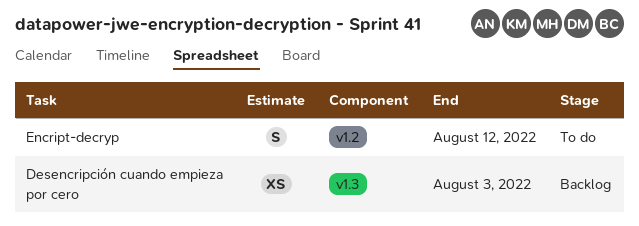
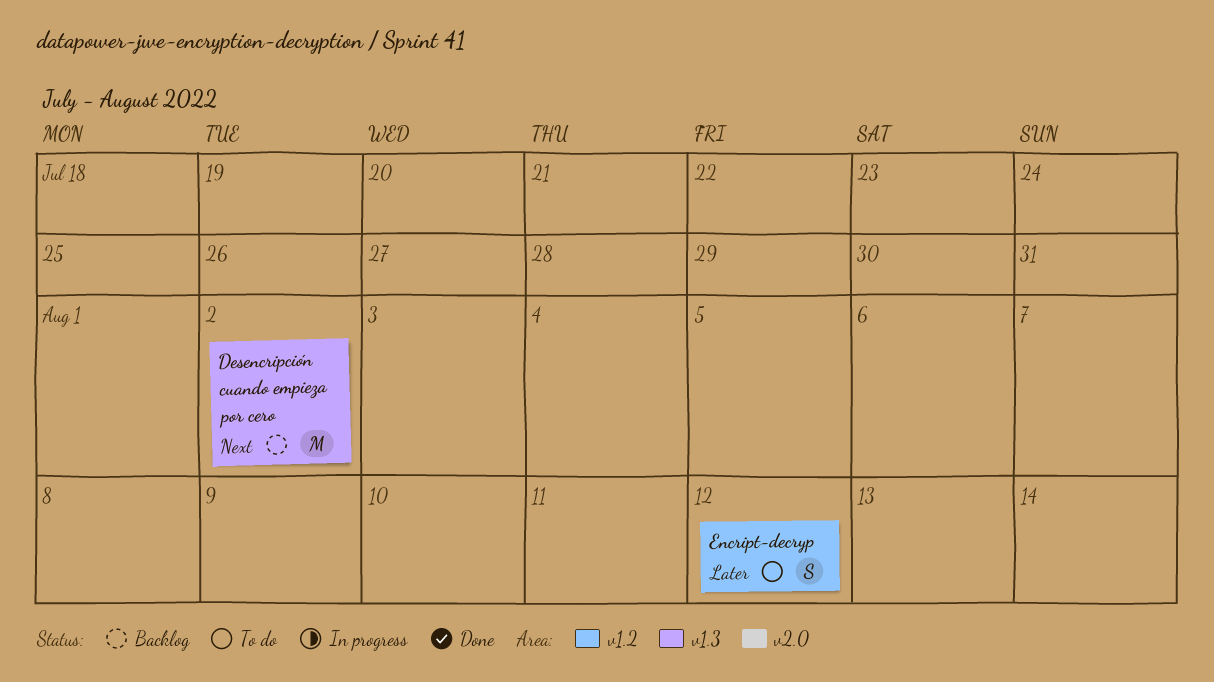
Desencripción cuando empieza por cero, estimate: XS -> M
Desencripción cuando empieza por cero, due: Aug 3 -> Aug 2

